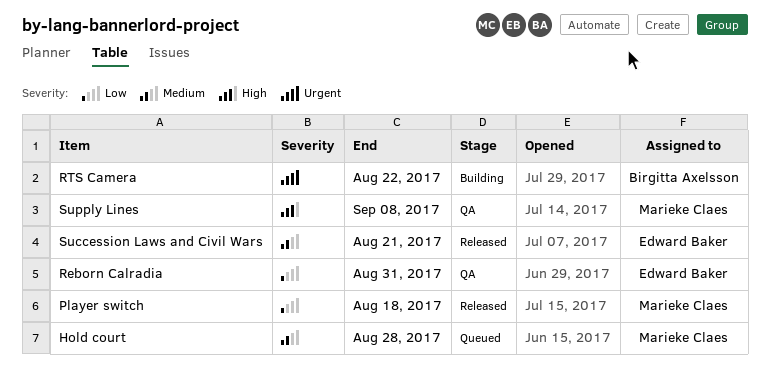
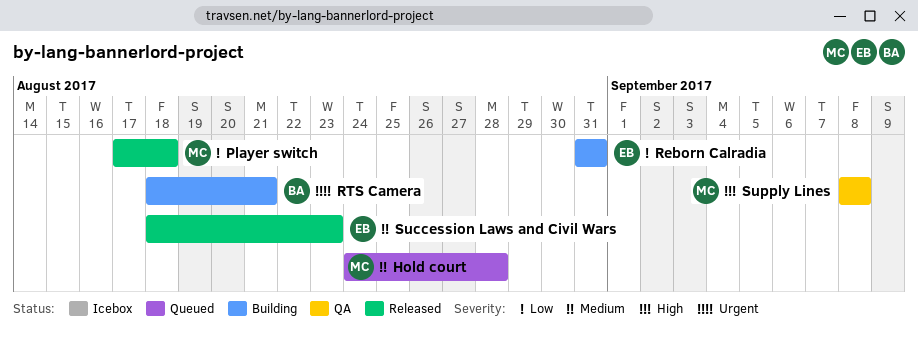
Reborn Calradia, status: QA -> Building
RTS Camera, due: Aug 22 -> Aug 21
Succession Laws and Civil Wars, due: Aug 21 -> Aug 23

